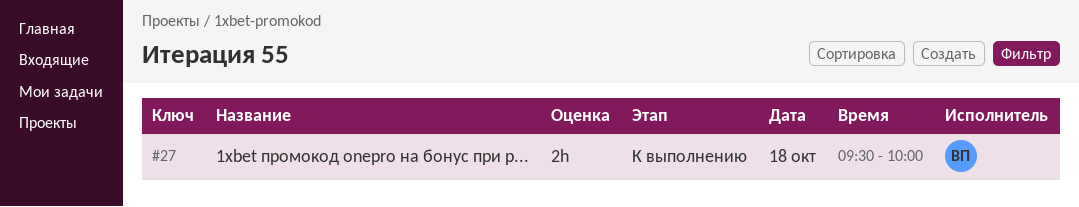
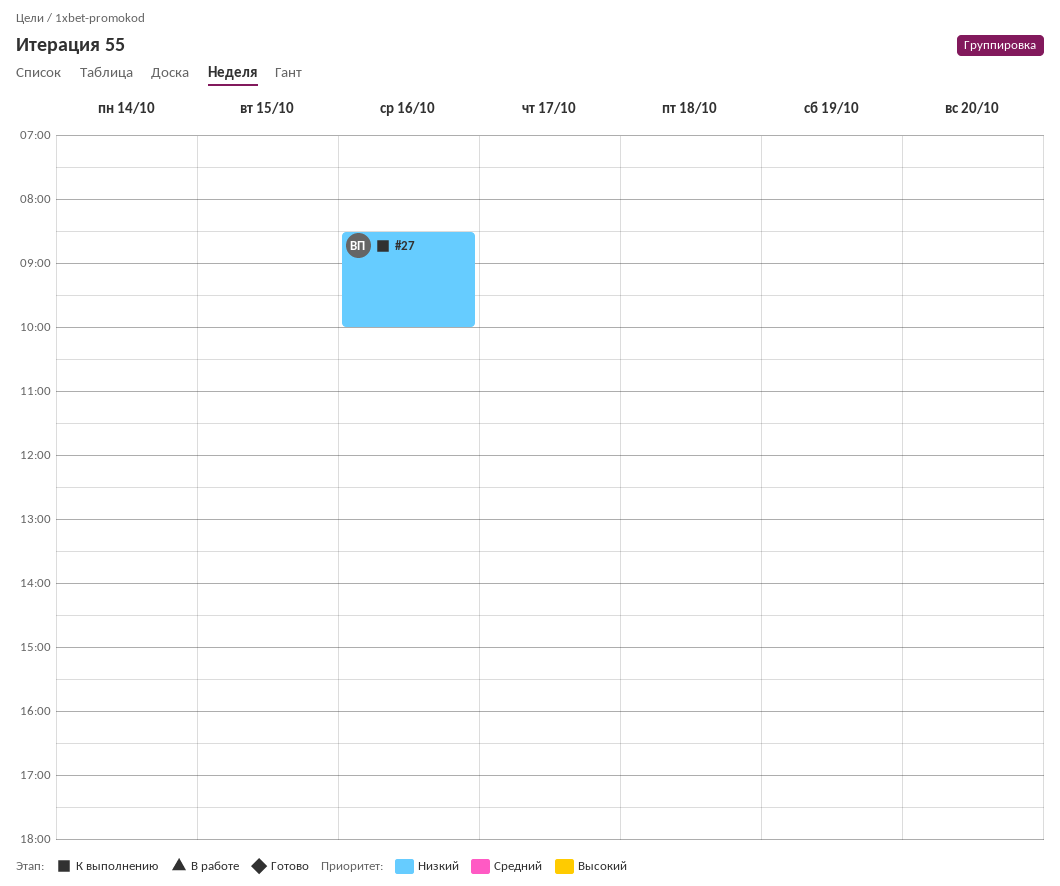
#27, day: Oct 18 -> Oct 16
#27, begins: 09:30 -> 08:30

